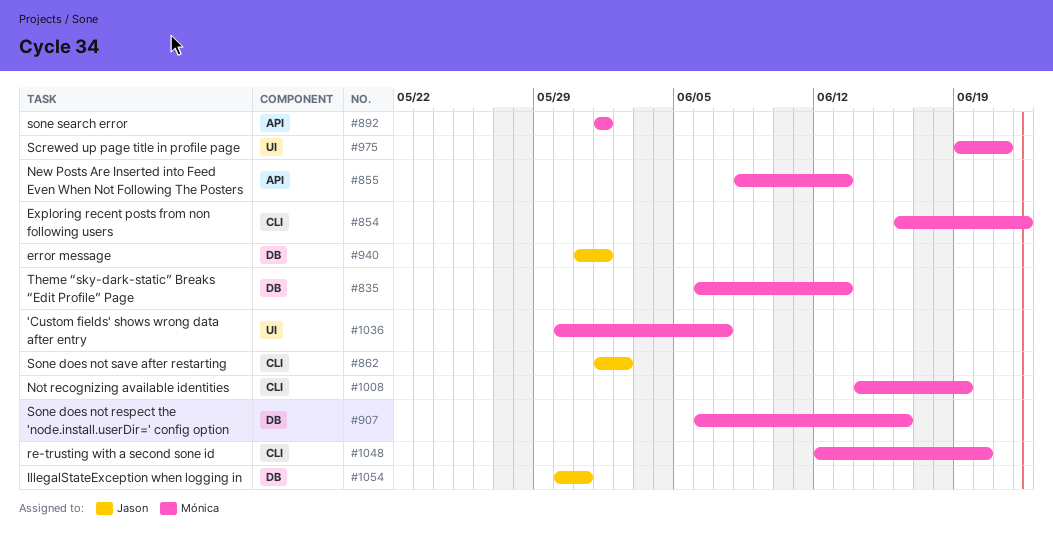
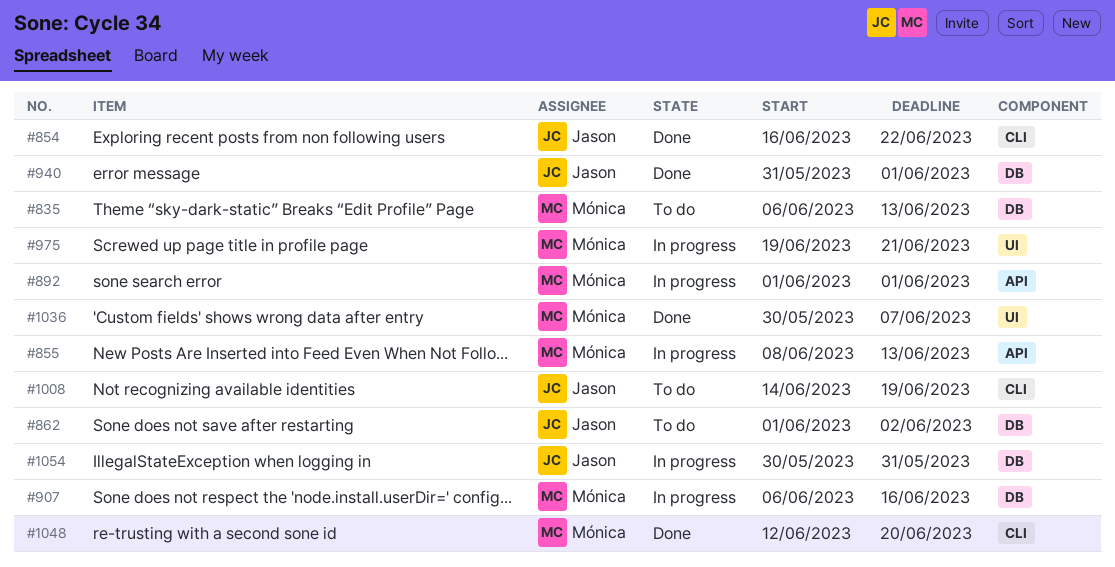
#854, owner: Mónica -> Jason
#862, label: CLI -> DB
#1008, owner: Mónica -> Jason

